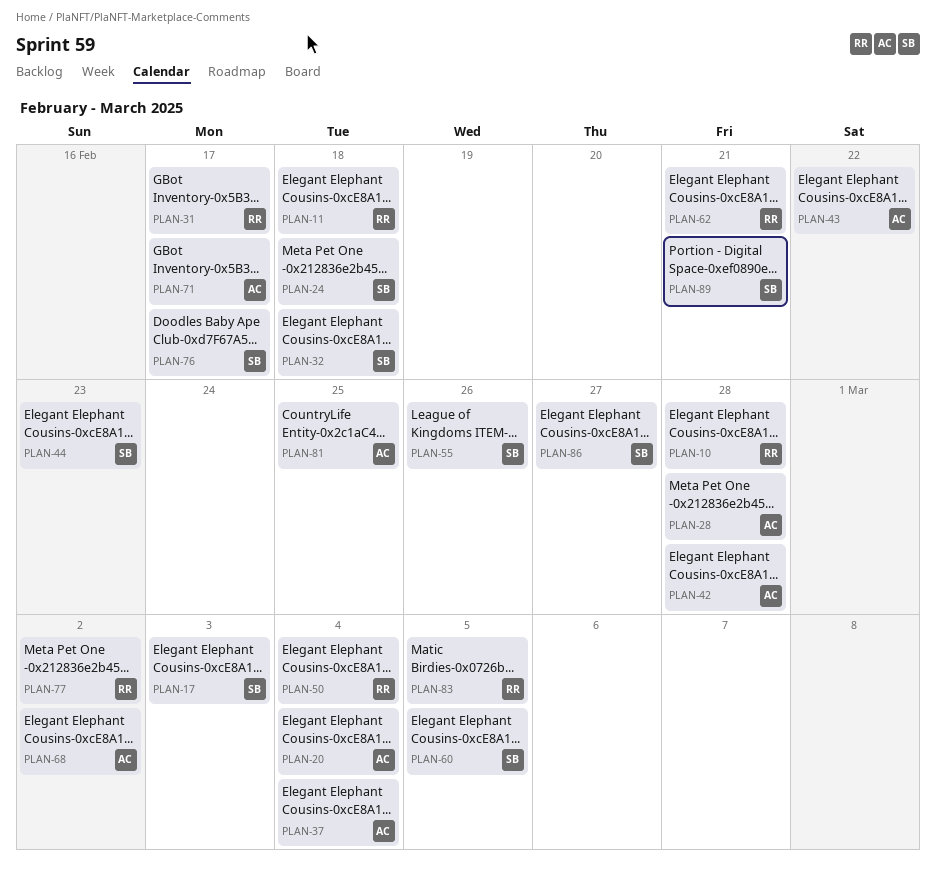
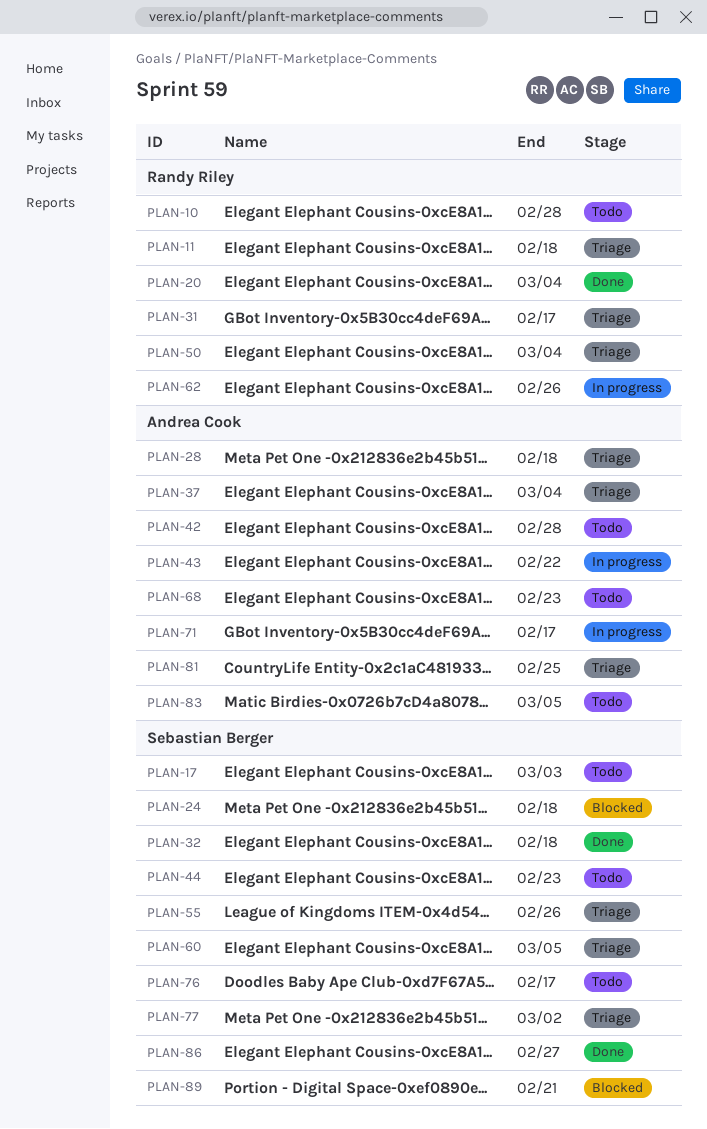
PLAN-20, owner: Andrea Cook -> Randy Riley
PLAN-28, due: Feb 28 -> Feb 18
PLAN-62, due: Feb 21 -> Feb 26
PLAN-68, due: Mar 2 -> Feb 23
PLAN-77, owner: Randy Riley -> Sebastian Berger
PLAN-83, owner: Randy Riley -> Andrea Cook

